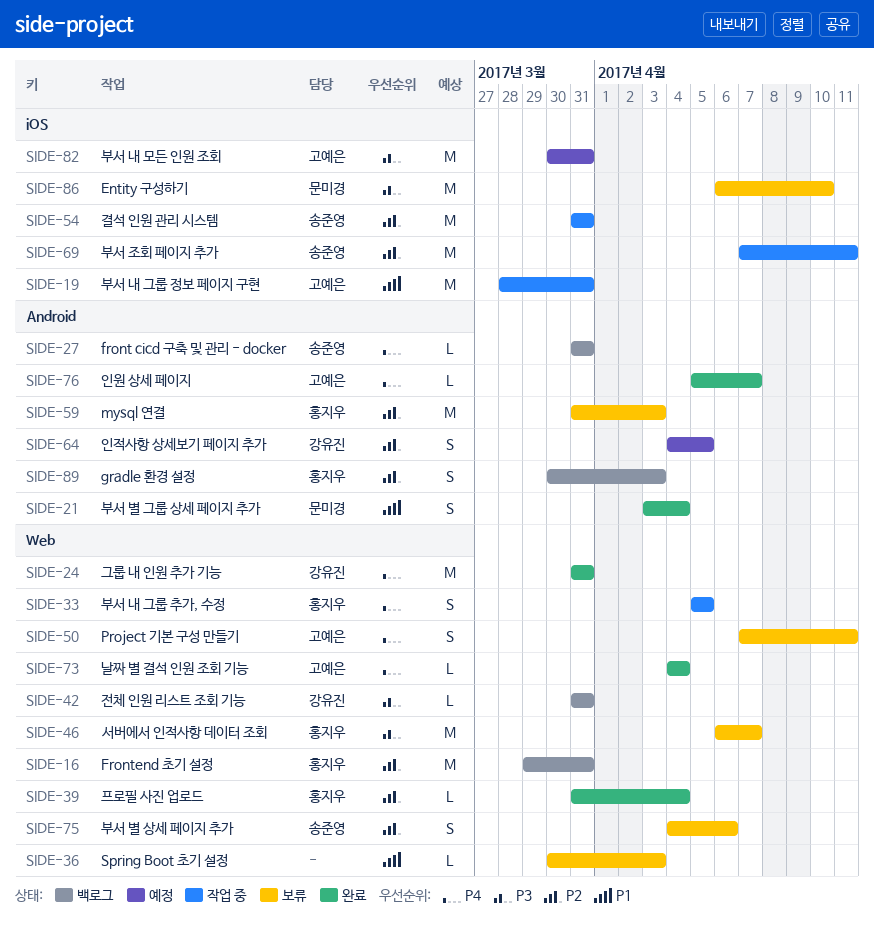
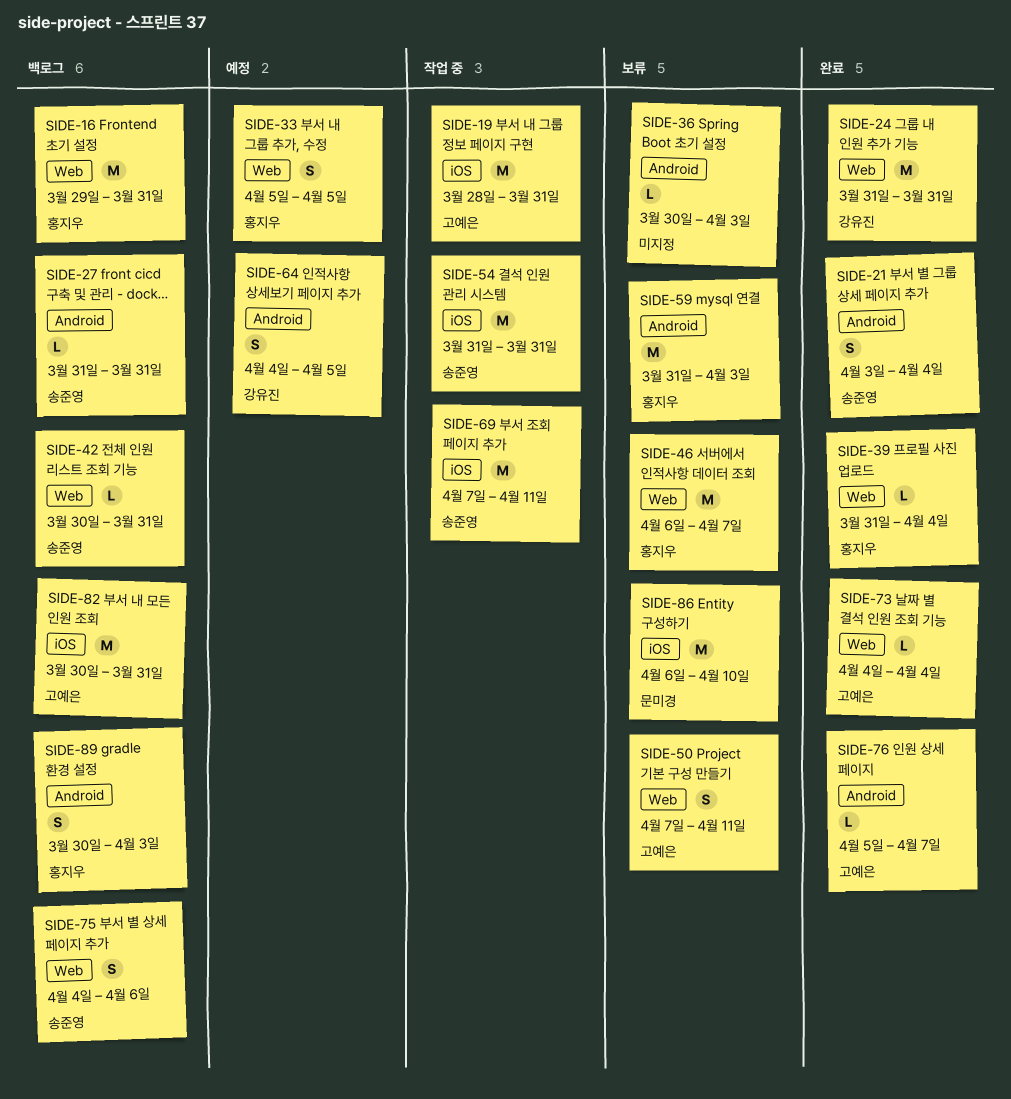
SIDE-21, owner: 문미경 -> 송준영
SIDE-33, status: 작업 중 -> 예정
SIDE-36, label: Web -> Android
SIDE-42, owner: 강유진 -> 송준영
SIDE-42, start: Mar 31 -> Mar 30
SIDE-75, status: 보류 -> 백로그
SIDE-82, status: 예정 -> 백로그

